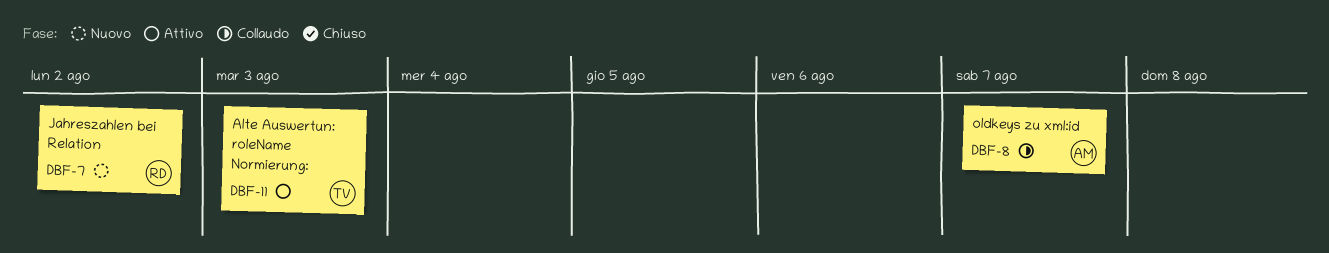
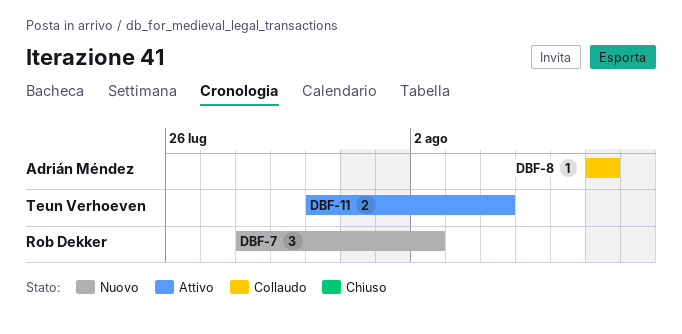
DBF-11, due: Aug 3 -> Aug 4

